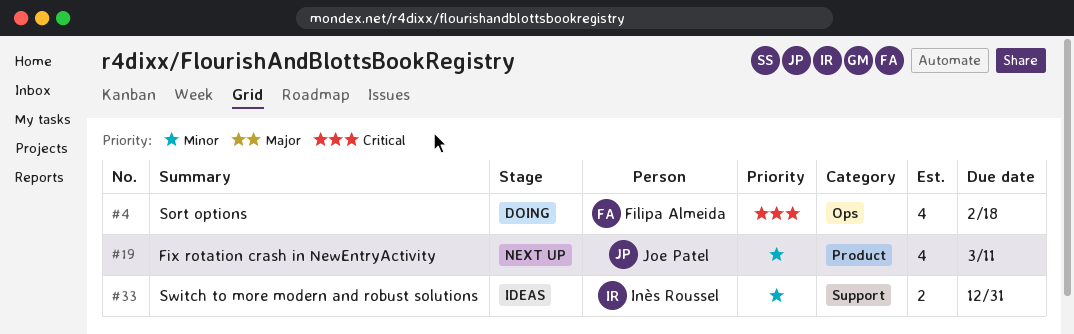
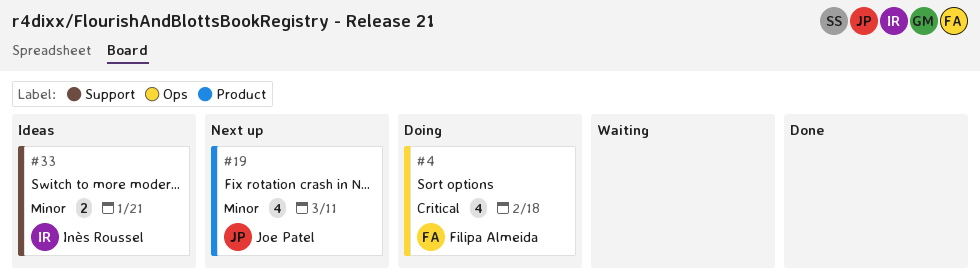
#33, due: Dec 31 -> Jan 21

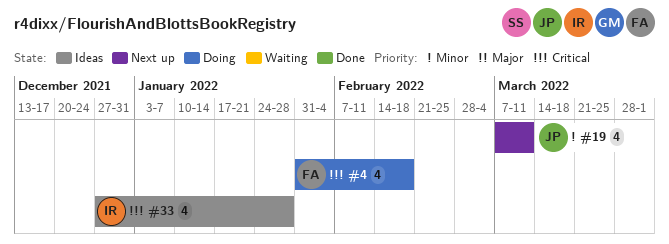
#33, priority: Minor -> Critical
#33, estimate: 2 -> 4
#33, due: Jan 21 -> Jan 28

